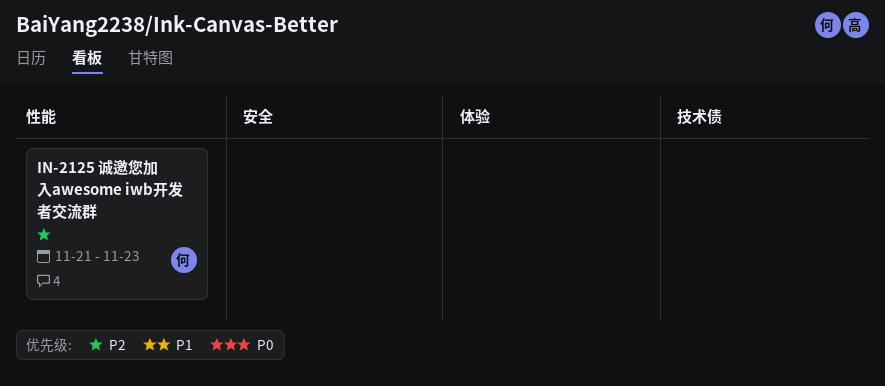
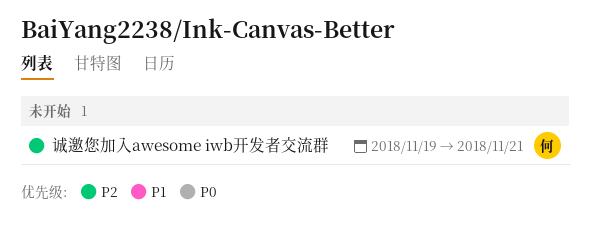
诚邀您加入awesome iwb开发者交流群, start: Nov 21 -> Nov 19
诚邀您加入awesome iwb开发者交流群, due: Nov 23 -> Nov 21

